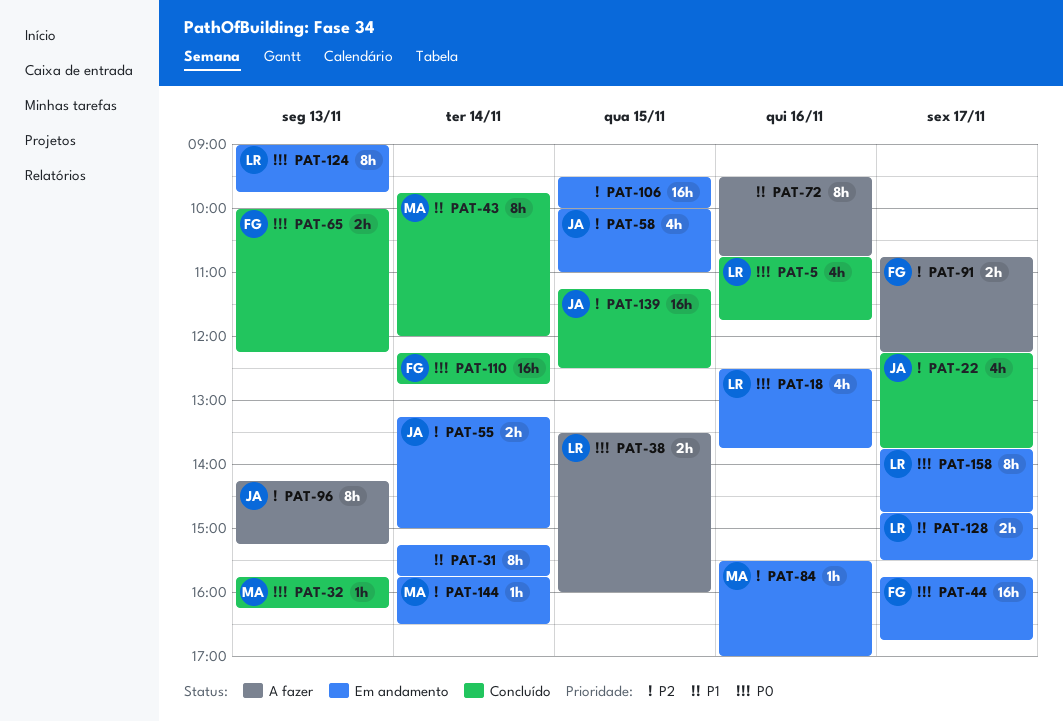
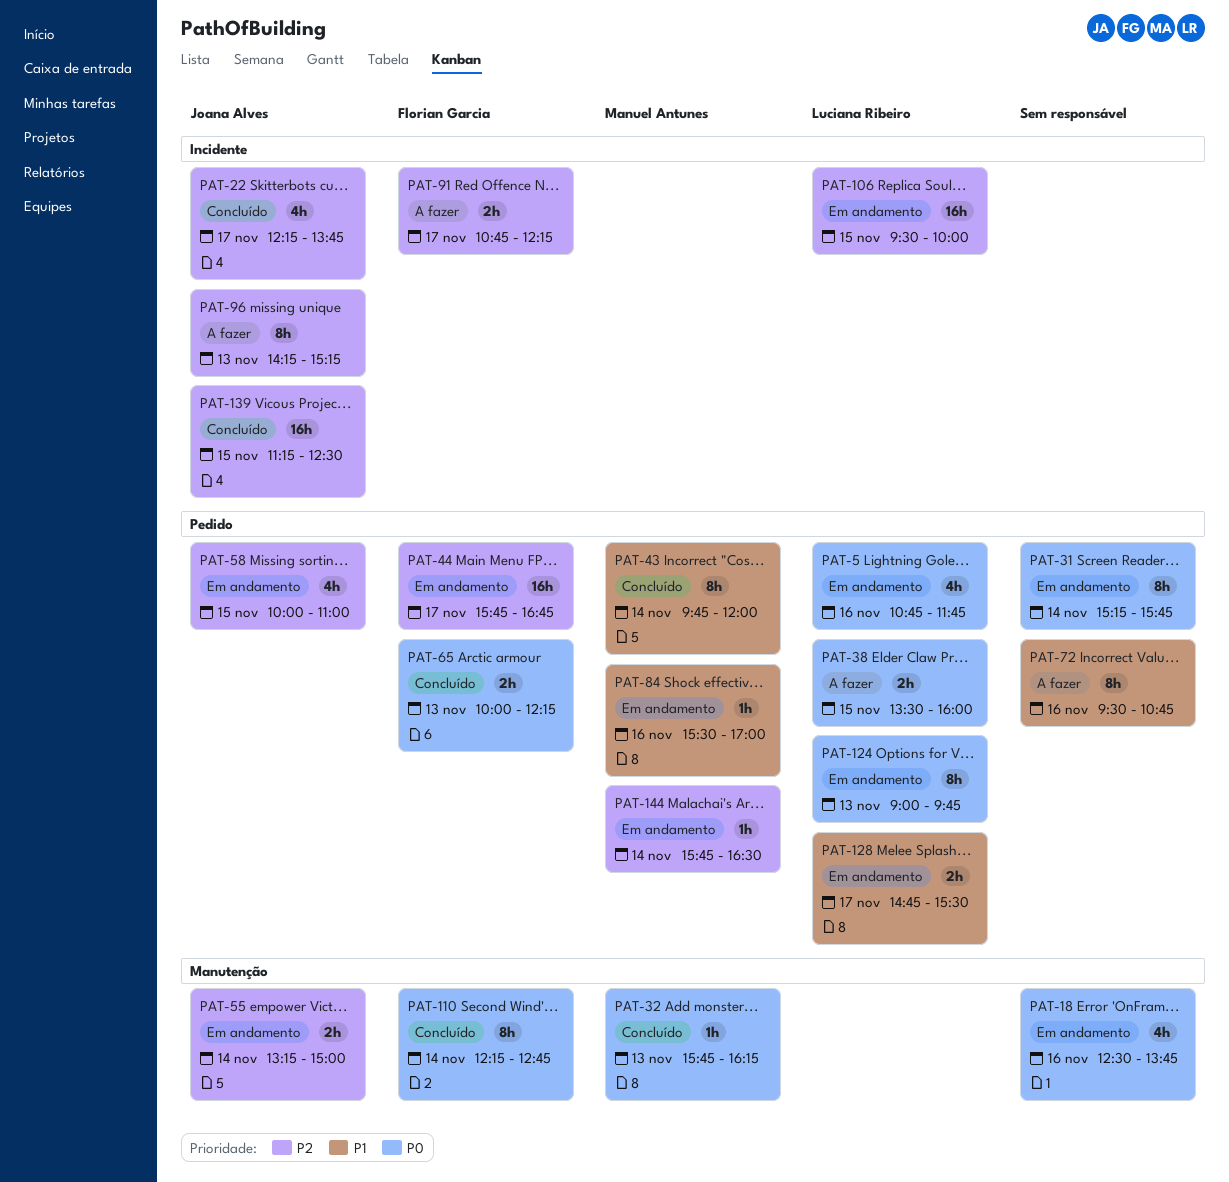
PAT-5, status: Concluído -> Em andamento
PAT-18, owner: Luciana Ribeiro -> none
PAT-31, priority: P1 -> P0
PAT-44, priority: P0 -> P2
PAT-84, priority: P2 -> P1
PAT-106, owner: none -> Luciana Ribeiro
PAT-110, estimate: 16h -> 8h
PAT-158: present -> none

